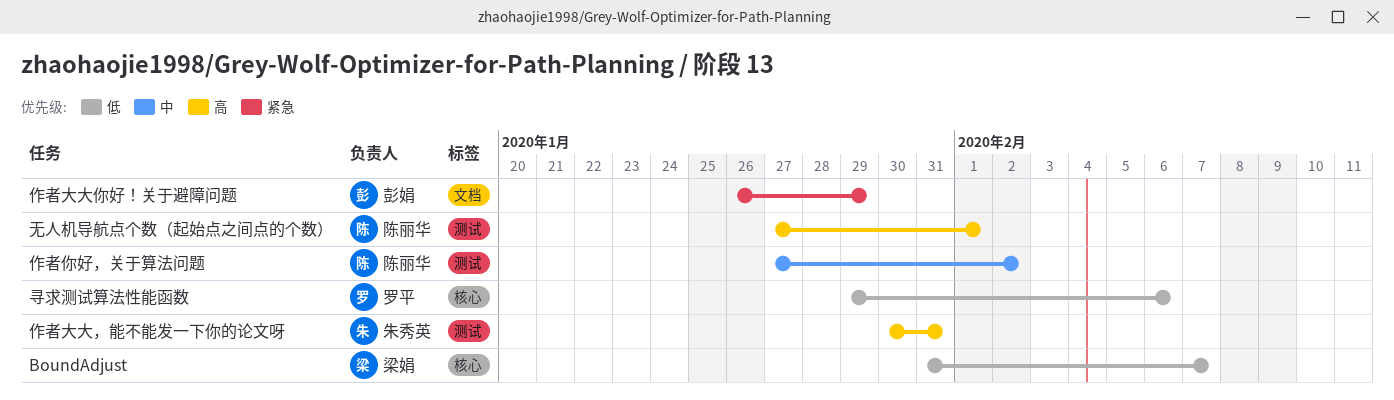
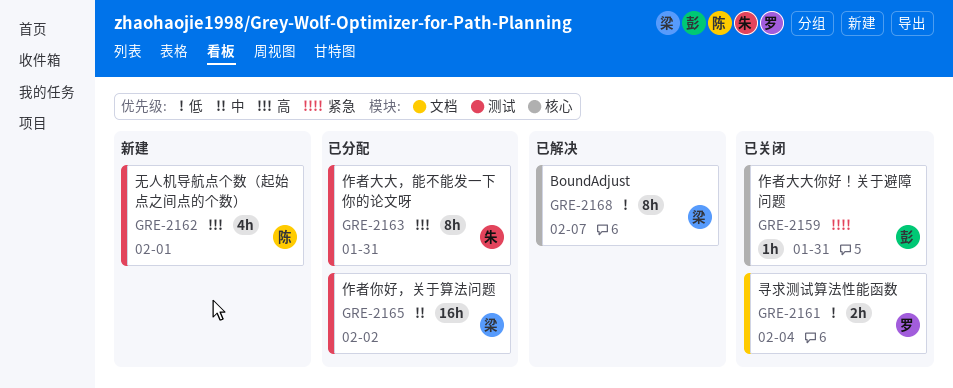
作者你好，关于算法问题, owner: 陈丽华 -> 梁娟
作者大大你好！关于避障问题, label: 文档 -> 核心
作者大大你好！关于避障问题, due: Jan 29 -> Jan 31
寻求测试算法性能函数, label: 核心 -> 文档
寻求测试算法性能函数, due: Feb 6 -> Feb 4

